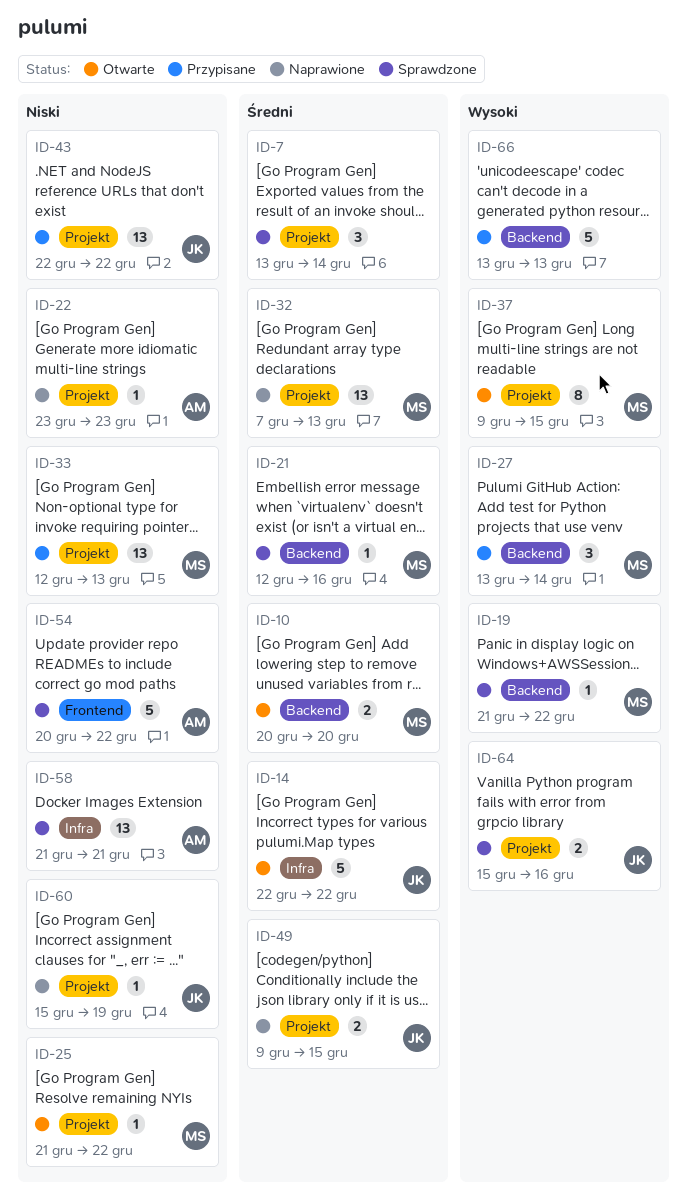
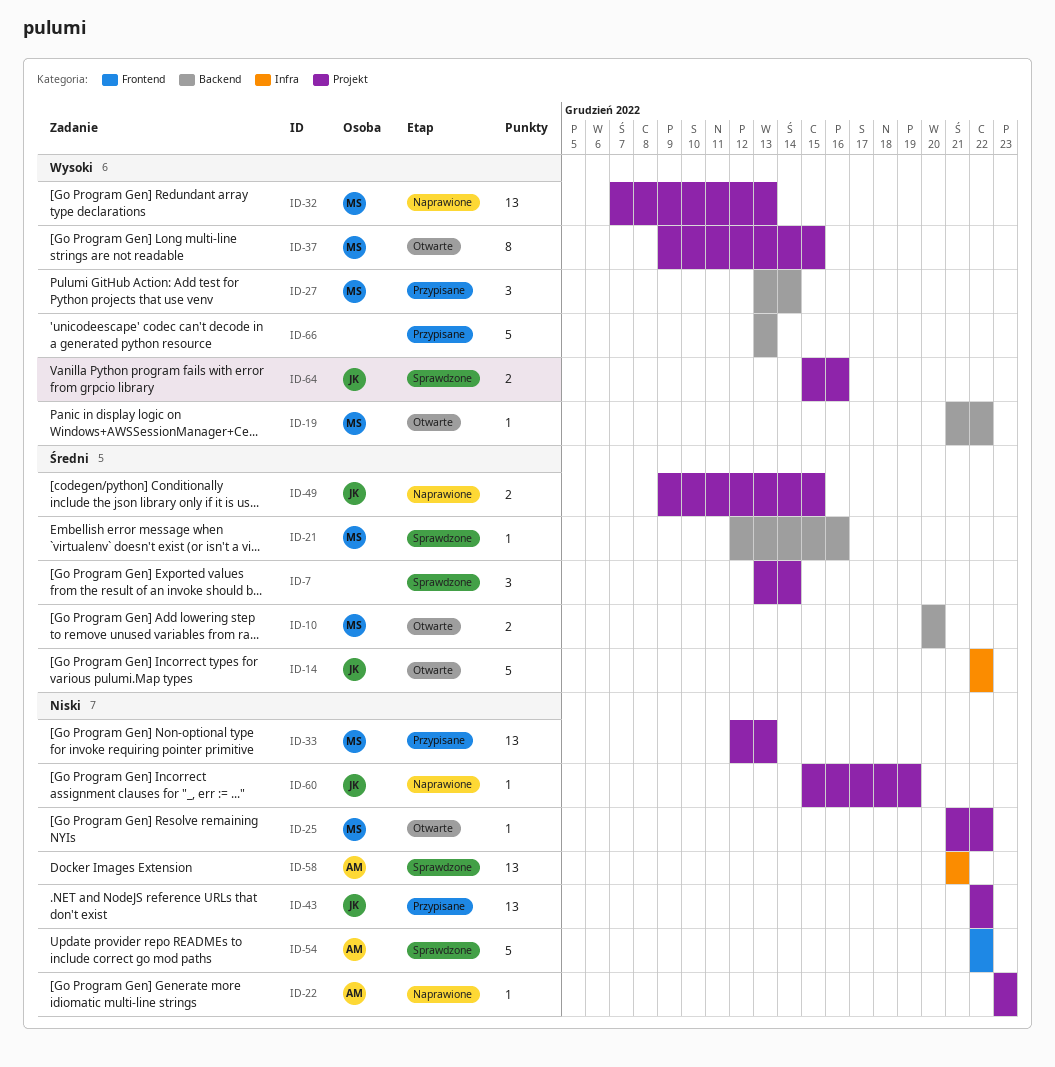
ID-19, status: Sprawdzone -> Otwarte
ID-32, priority: Średni -> Wysoki
ID-54, start: Dec 20 -> Dec 22

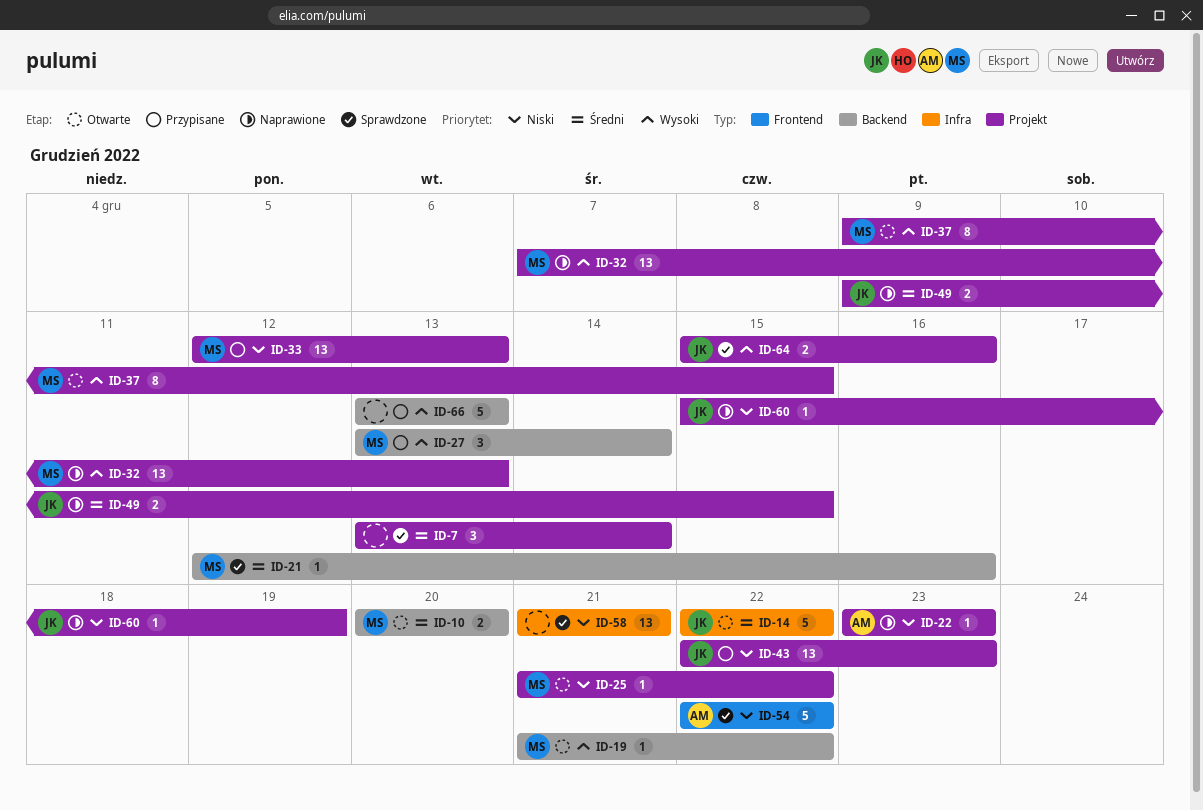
ID-43, due: Dec 22 -> Dec 23
ID-58, owner: AM -> none

